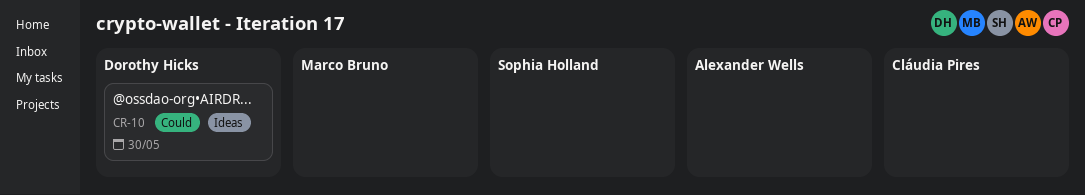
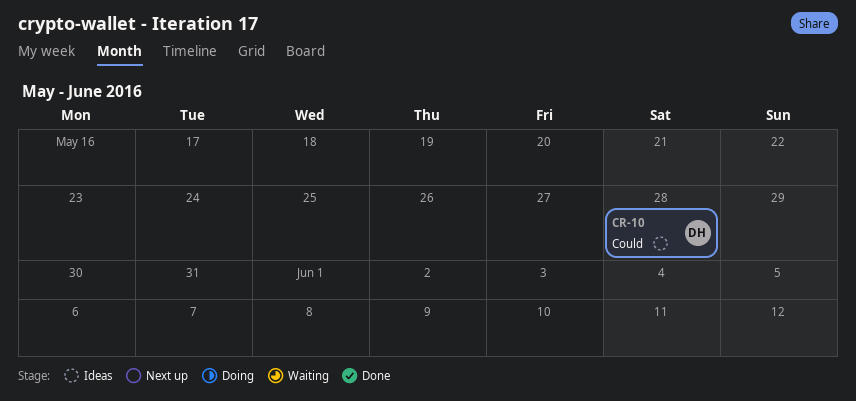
CR-10, due: May 30 -> May 28

